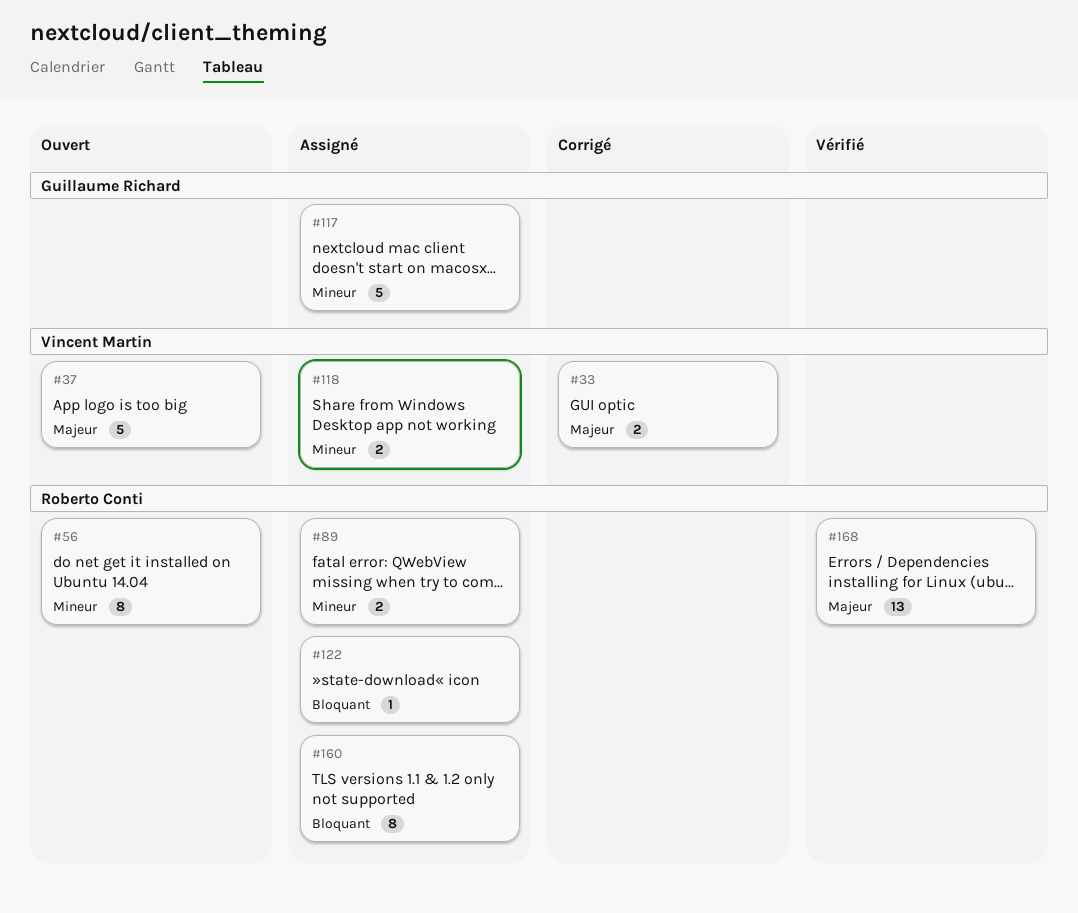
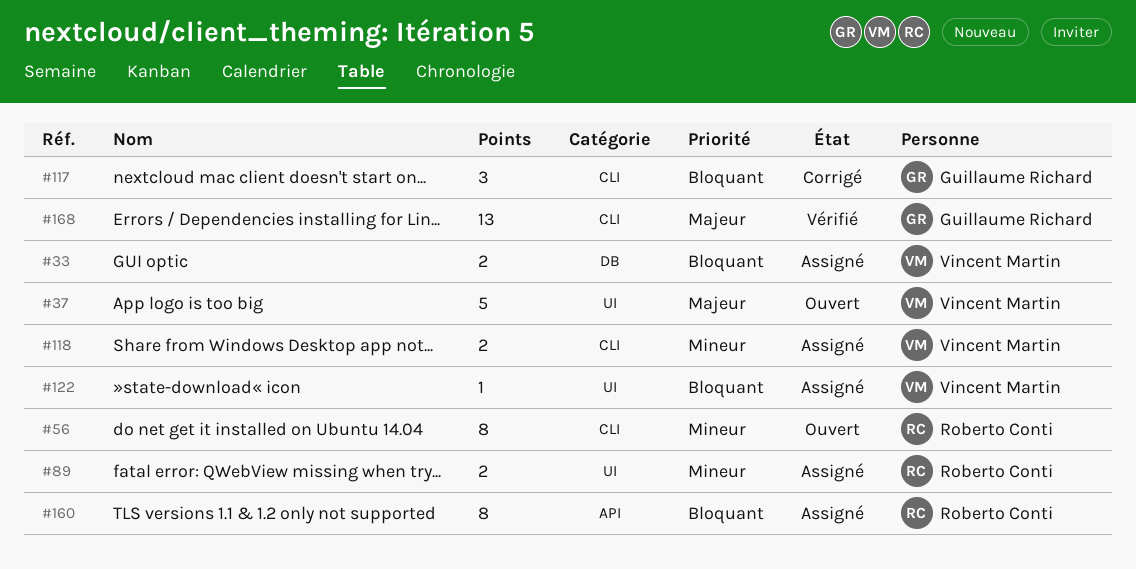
#33, status: Corrigé -> Assigné
#33, priority: Majeur -> Bloquant
#117, status: Assigné -> Corrigé
#117, priority: Mineur -> Bloquant
#117, estimate: 5 -> 3
#122, owner: Roberto Conti -> Vincent Martin
#168, owner: Roberto Conti -> Guillaume Richard

